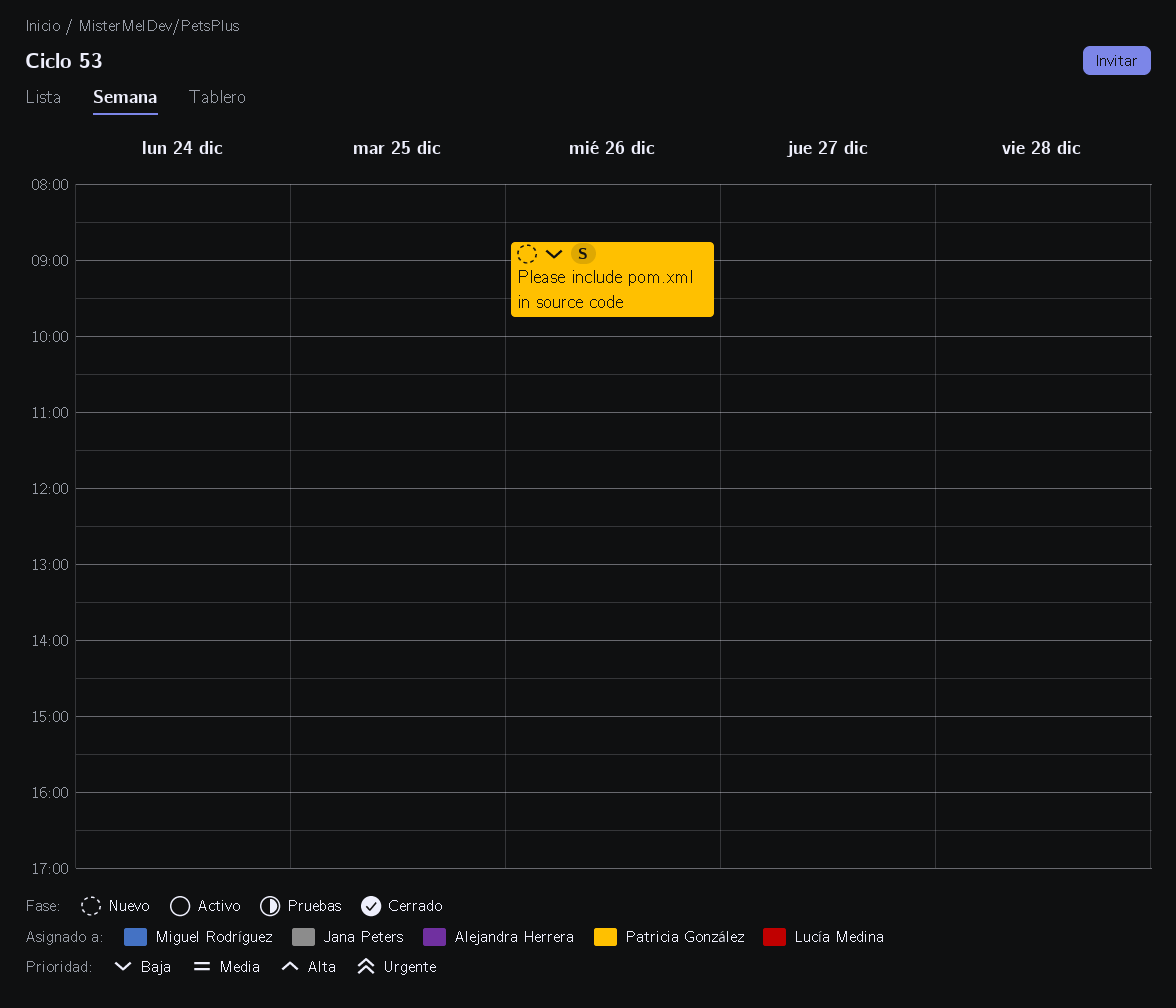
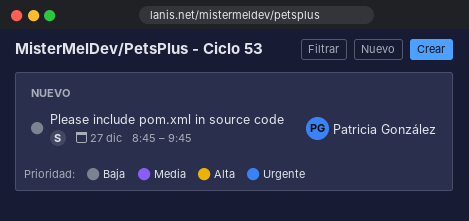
Please include pom.xml in source code, day: Dec 26 -> Dec 27

